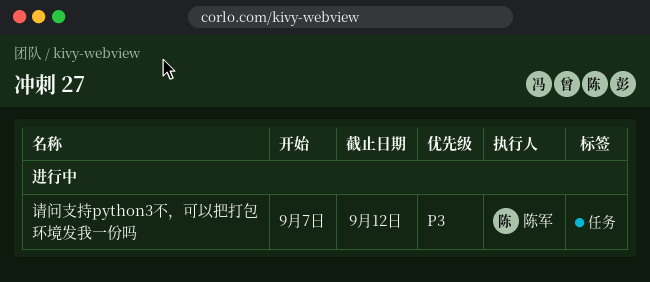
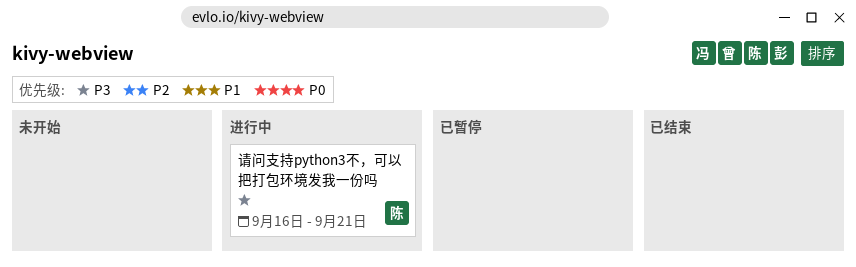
请问支持python3不，可以把打包环境发我一份吗, start: Sep 7 -> Sep 16
请问支持python3不，可以把打包环境发我一份吗, due: Sep 12 -> Sep 21

